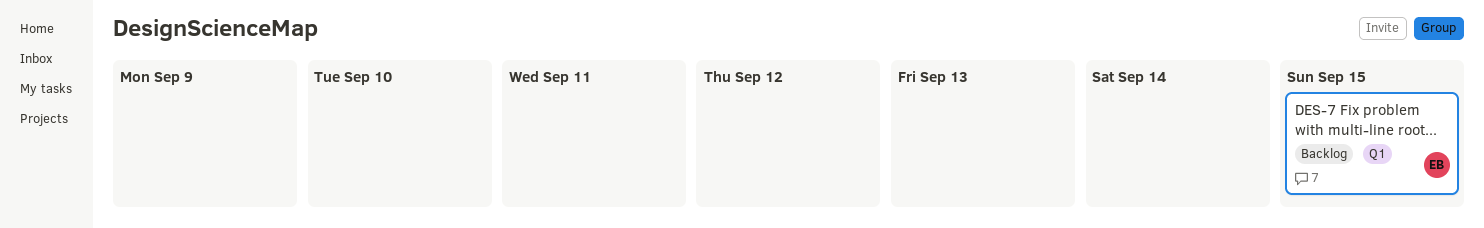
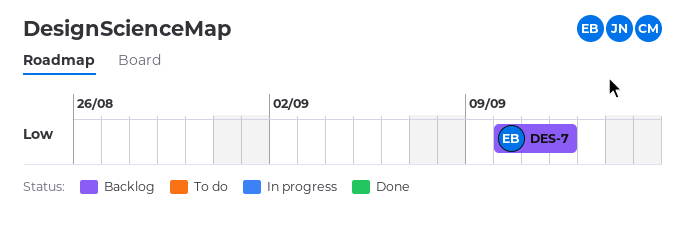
DES-7, due: Sep 15 -> Sep 12

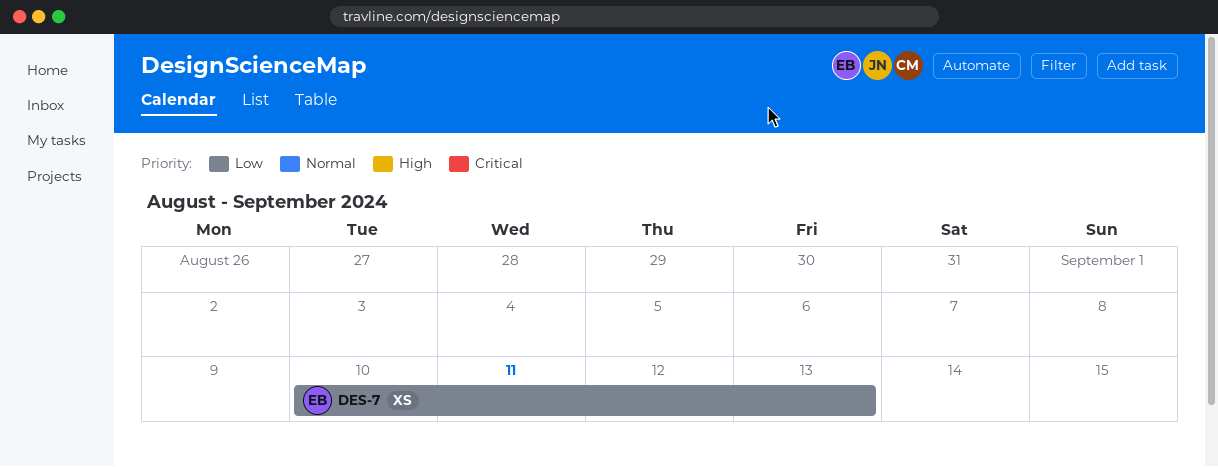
DES-7, due: Sep 12 -> Sep 13

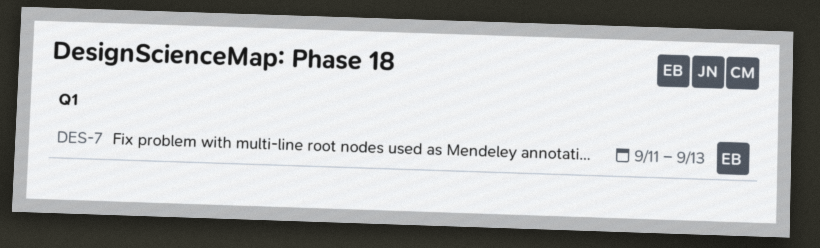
DES-7, start: Sep 10 -> Sep 11

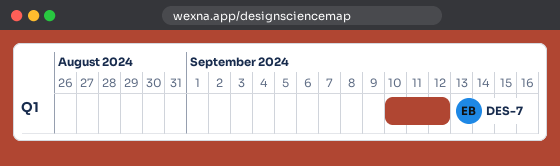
DES-7, start: Sep 11 -> Sep 10
DES-7, due: Sep 13 -> Sep 12

